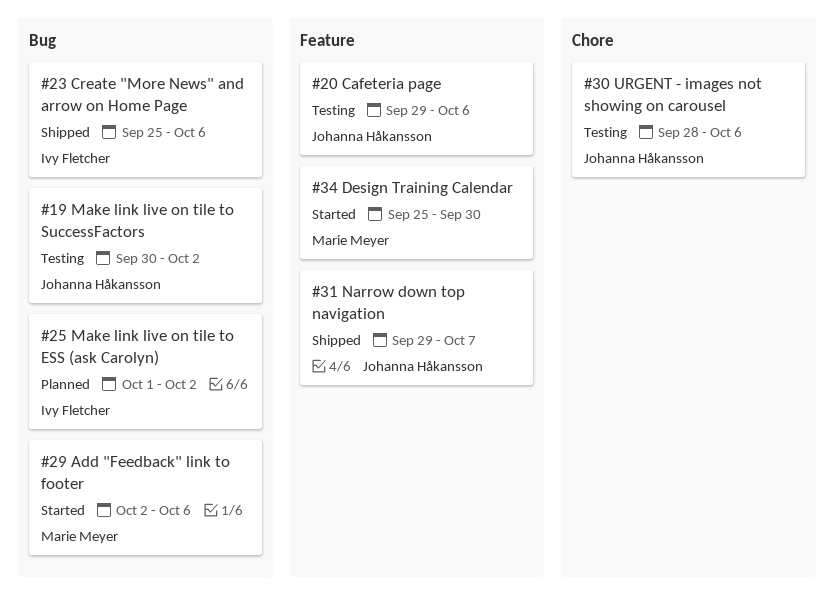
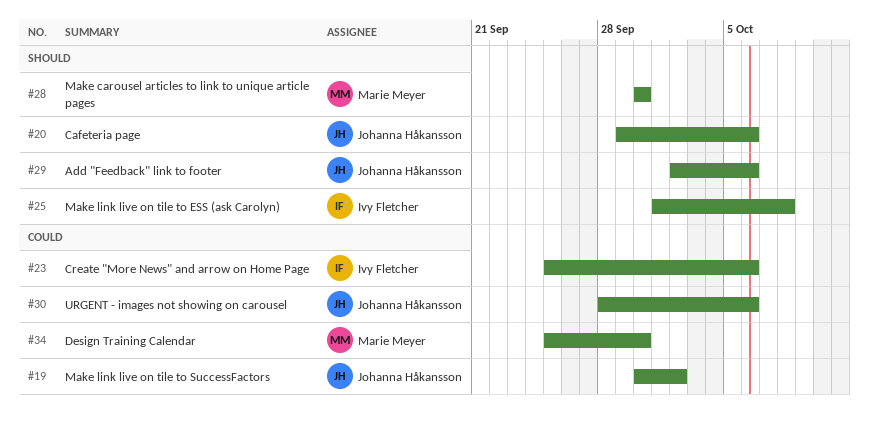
#25, due: Oct 2 -> Oct 8
#28: none -> present
#29, owner: Marie Meyer -> Johanna Håkansson
#31: present -> none

